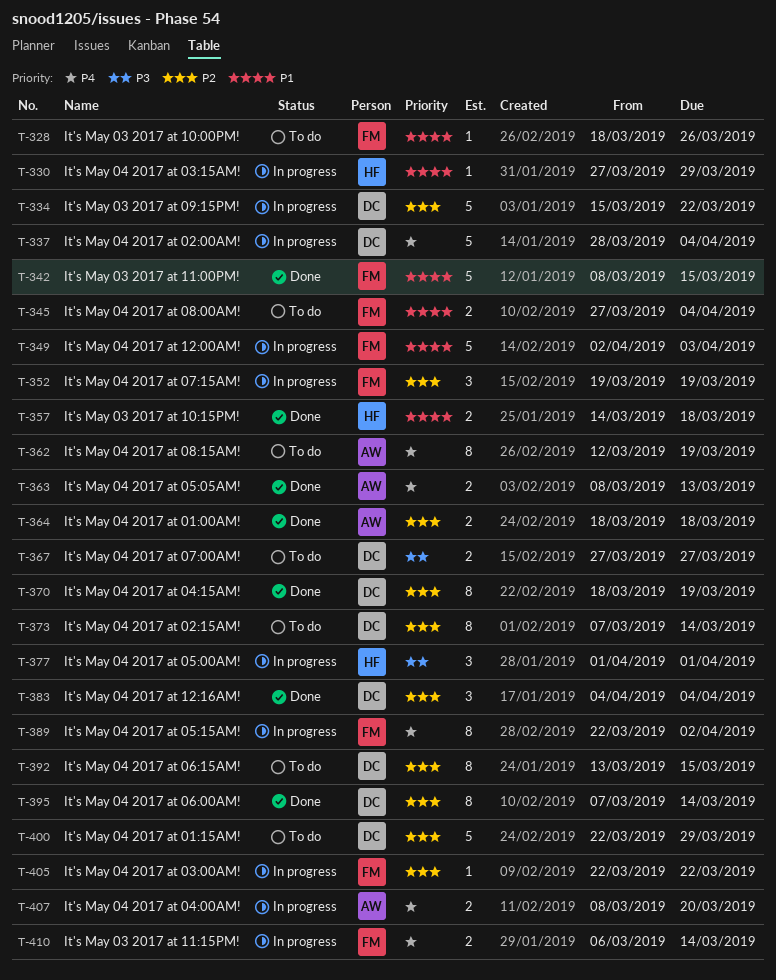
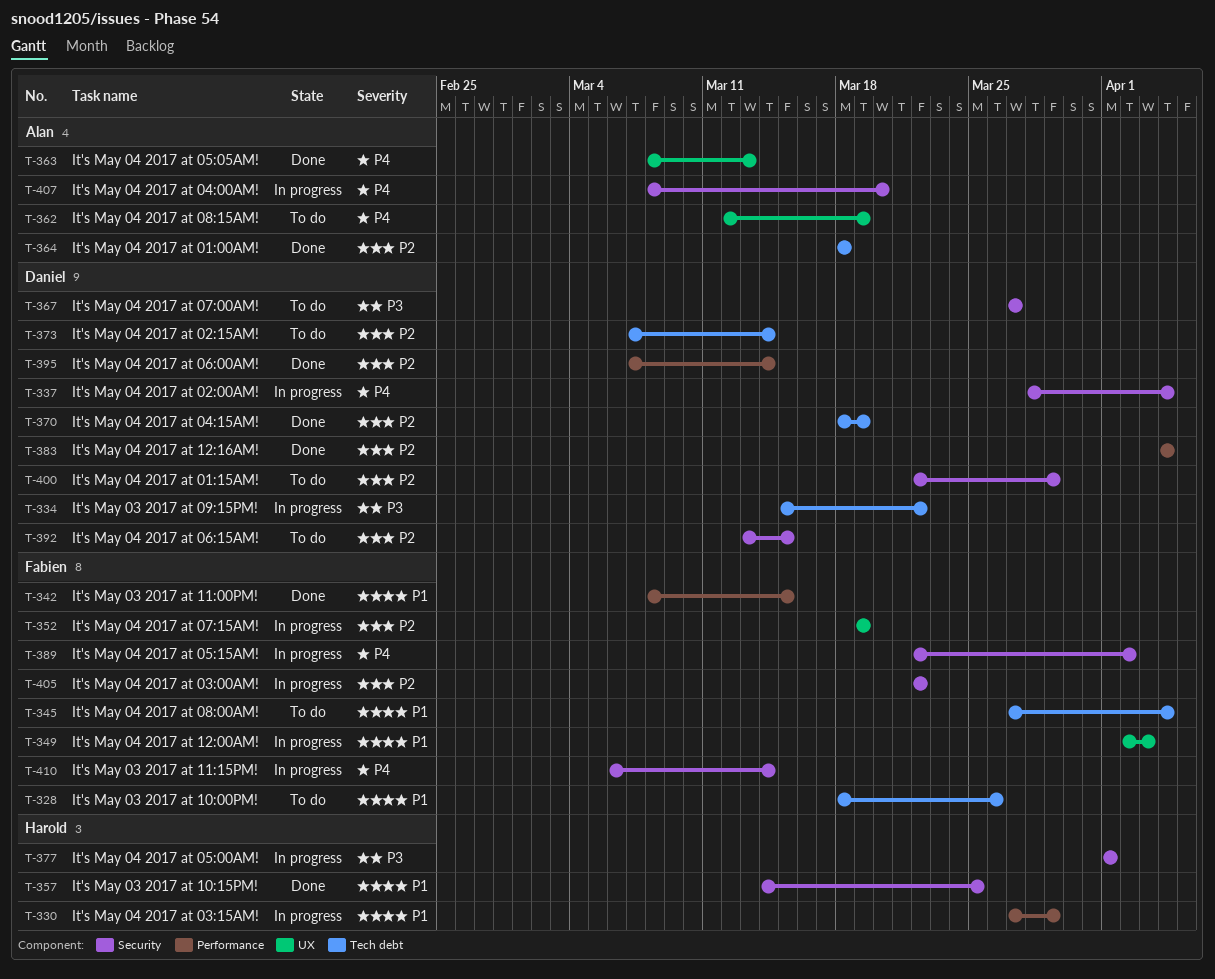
T-334, priority: P2 -> P3
T-357, due: Mar 18 -> Mar 25

